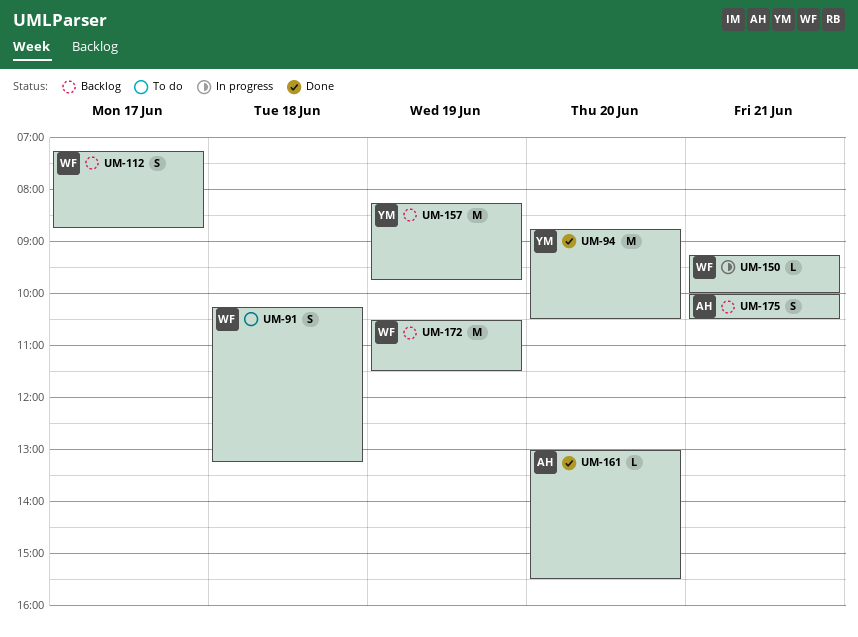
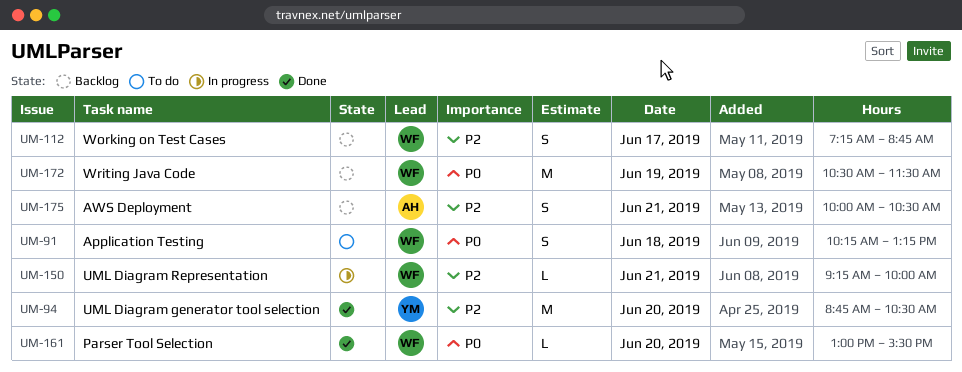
UM-157: present -> none
UM-161, owner: AH -> WF

